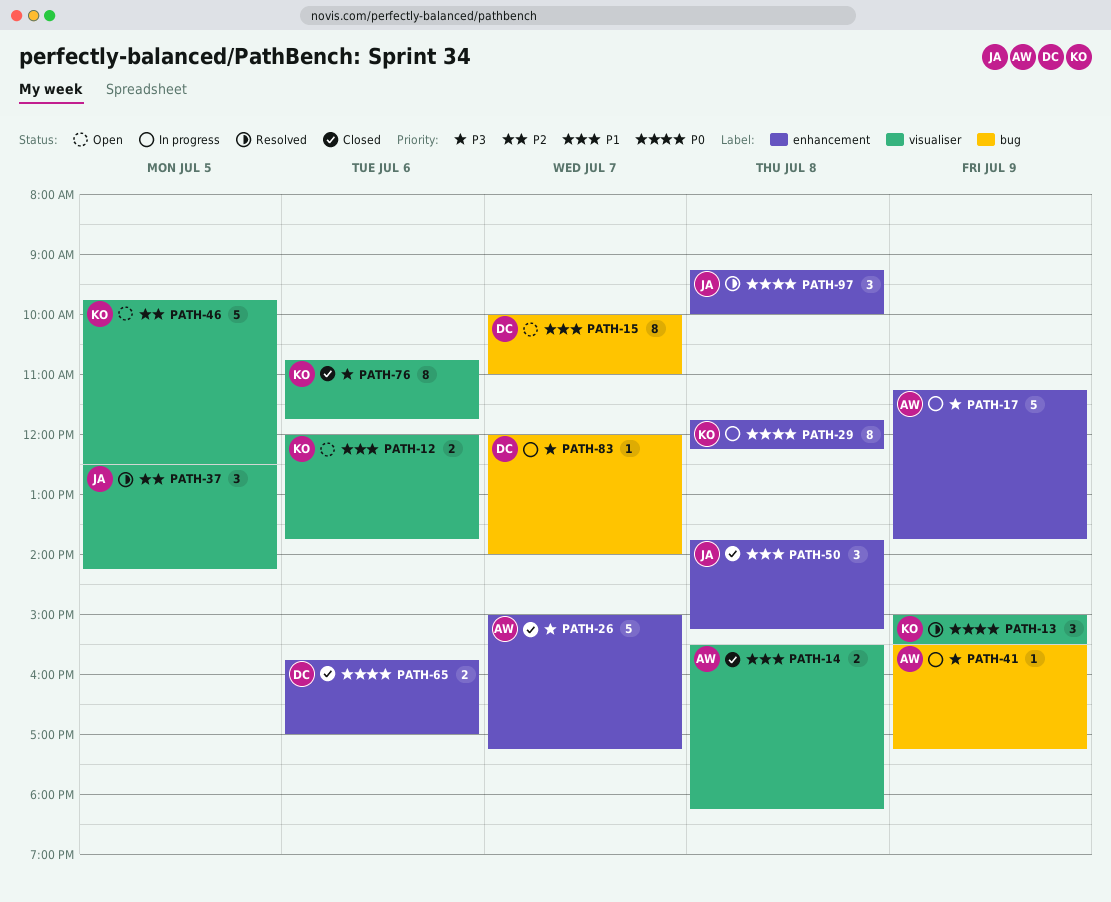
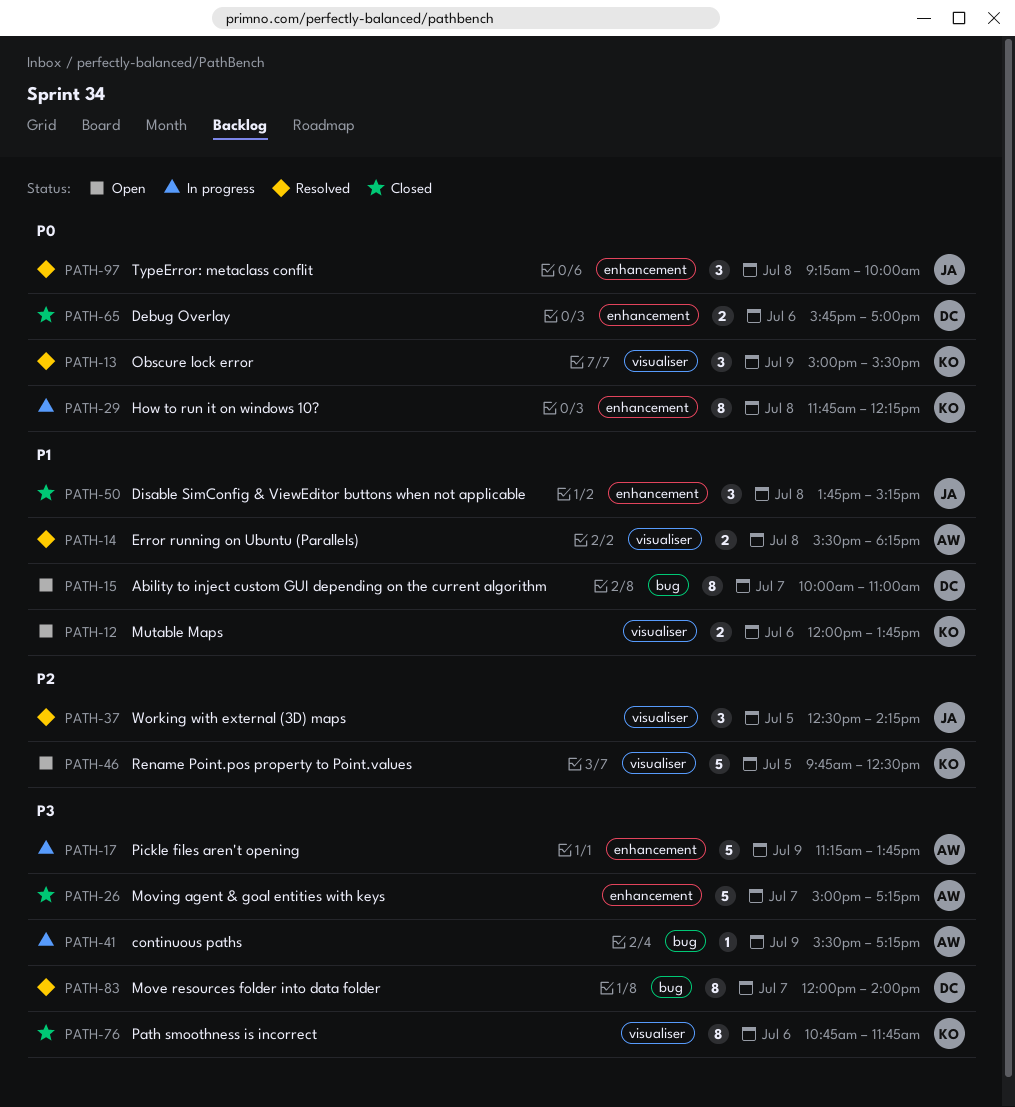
PATH-14, status: Closed -> Resolved
PATH-83, status: In progress -> Resolved
PATH-83, estimate: 1 -> 8

